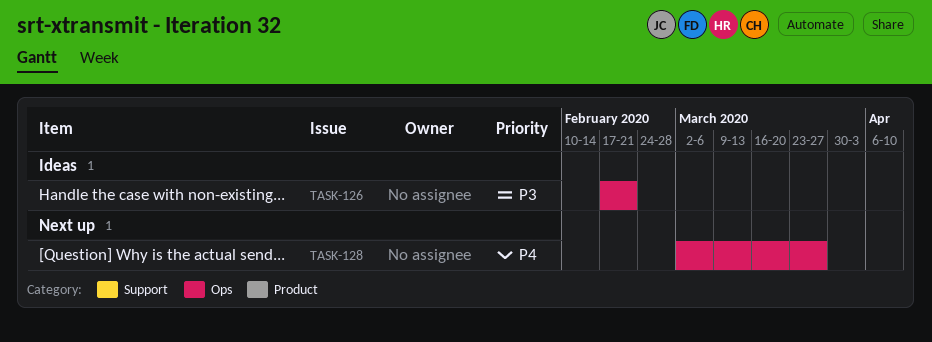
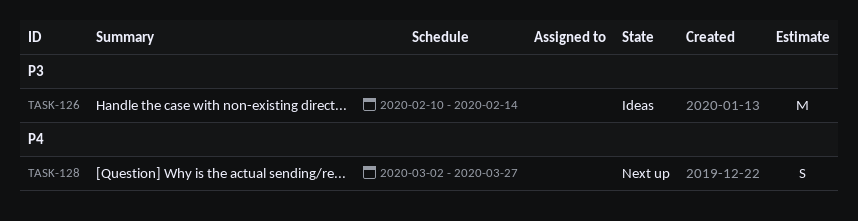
TASK-126, start: Feb 17 -> Feb 10
TASK-126, due: Feb 21 -> Feb 14

